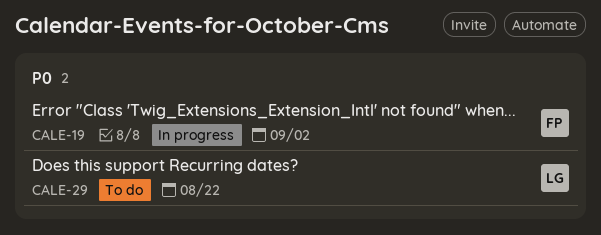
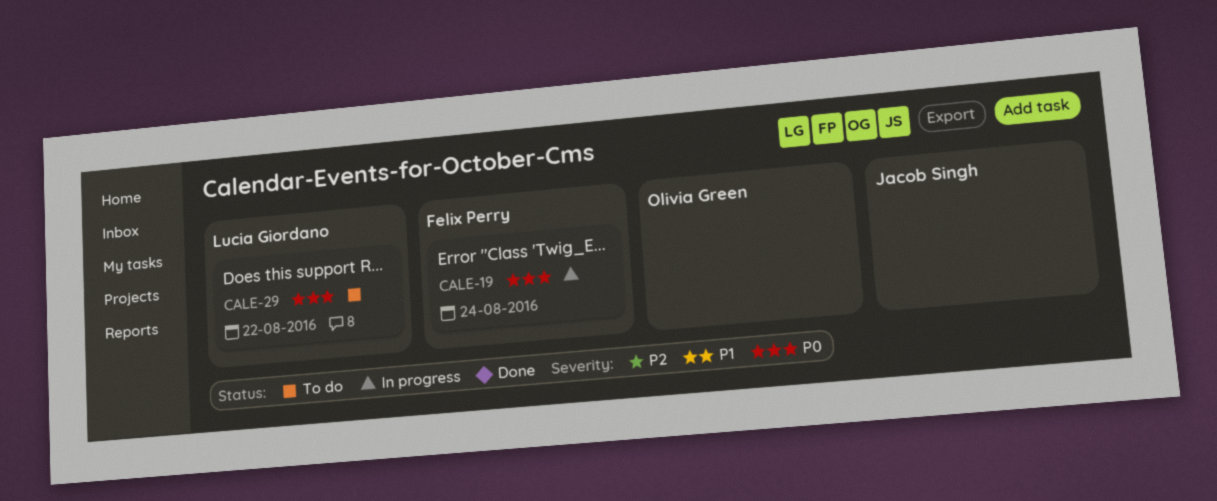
CALE-19, due: Sep 2 -> Aug 24

